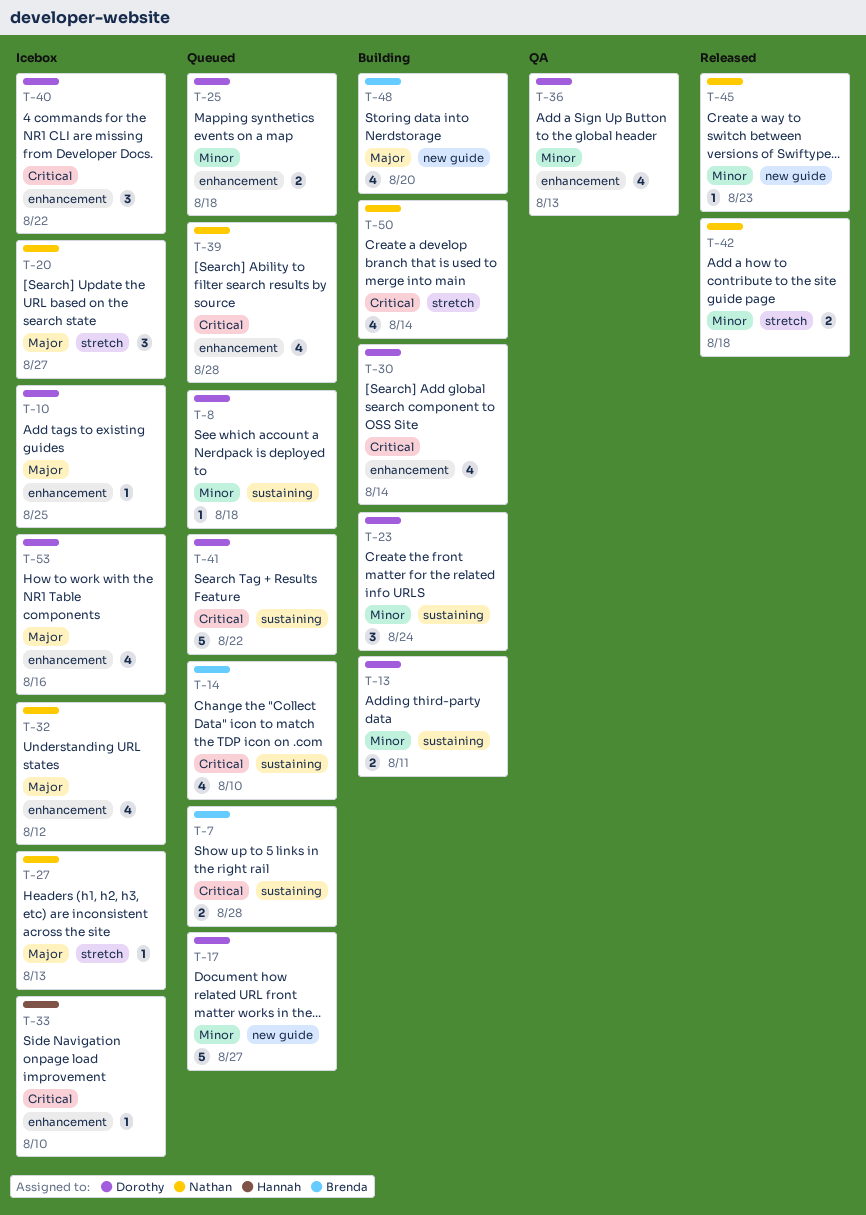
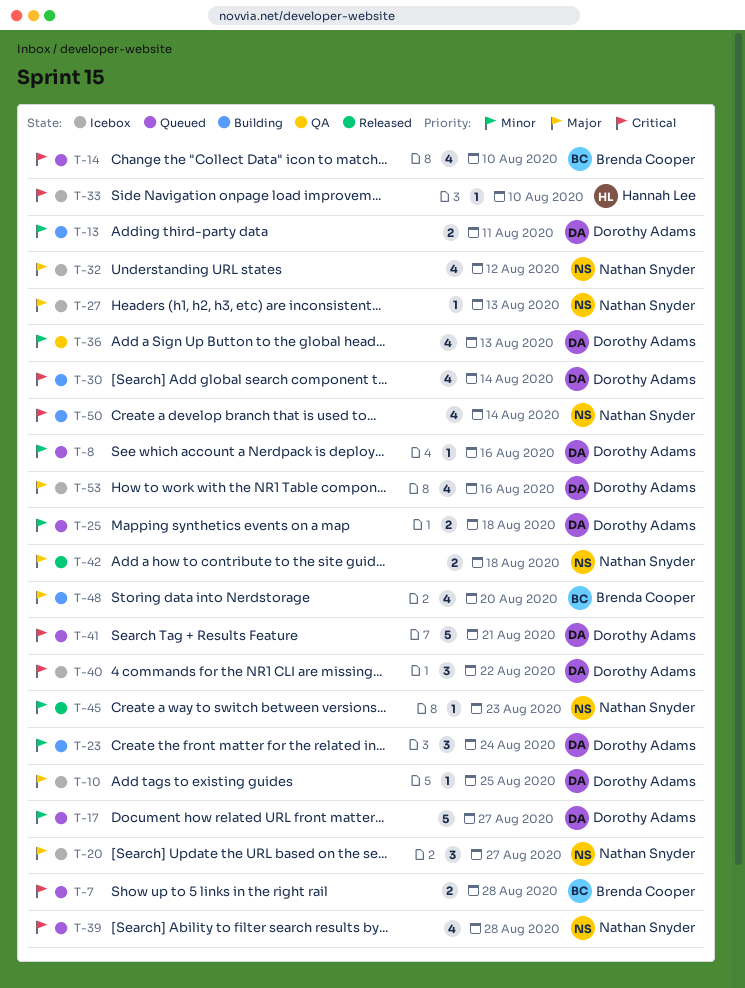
T-8, due: Aug 18 -> Aug 16
T-41, due: Aug 22 -> Aug 21
T-42, priority: Minor -> Major

